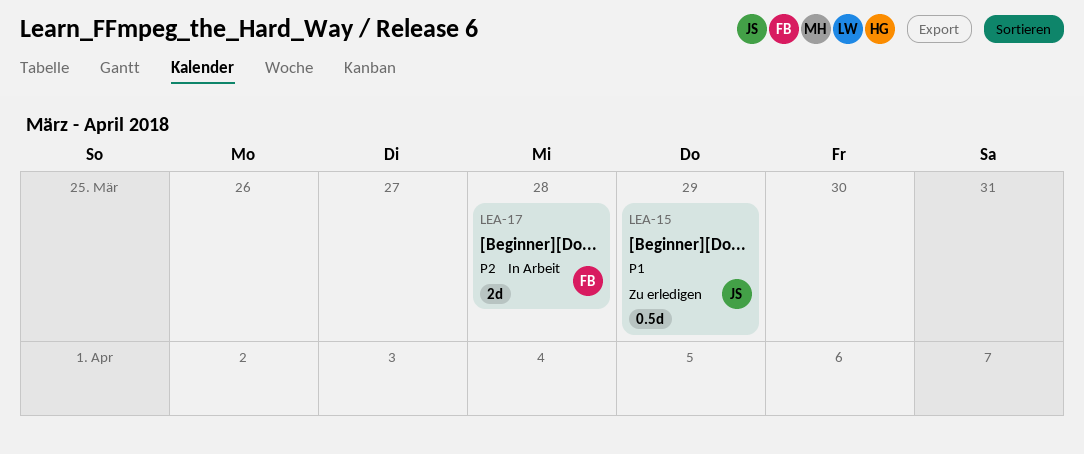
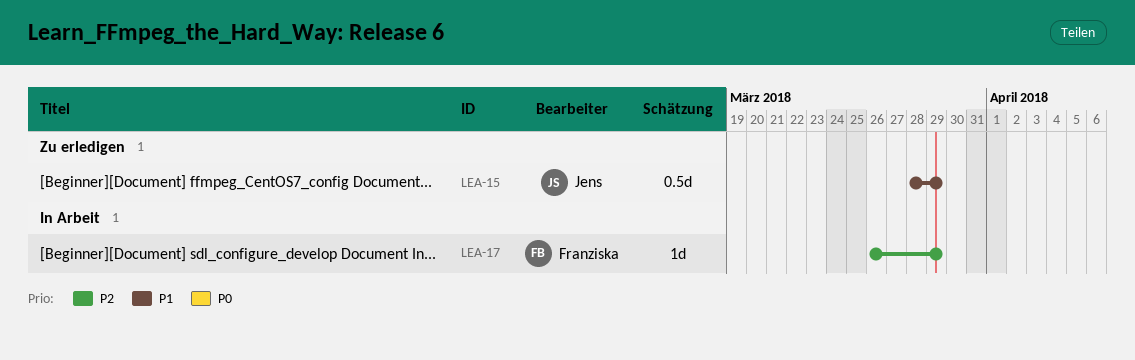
LEA-17, estimate: 2d -> 1d
LEA-17, due: Mar 28 -> Mar 29

